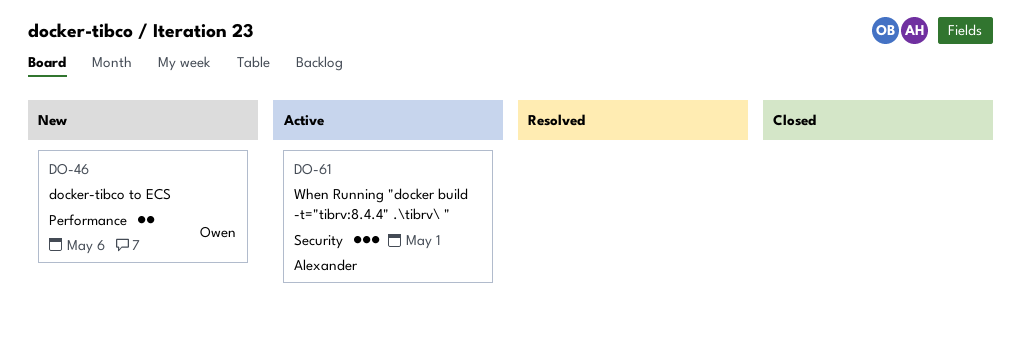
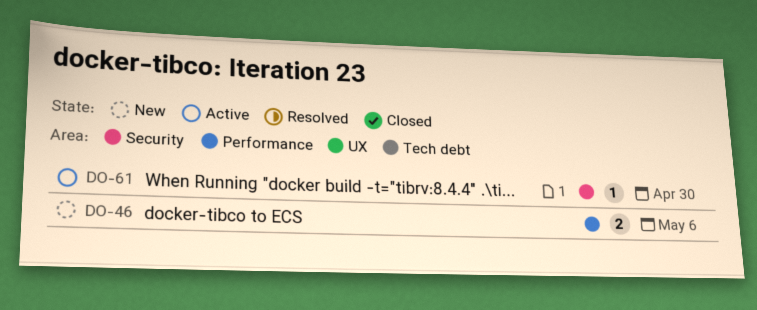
DO-61, estimate: 3 -> 1
DO-61, due: May 1 -> Apr 30

